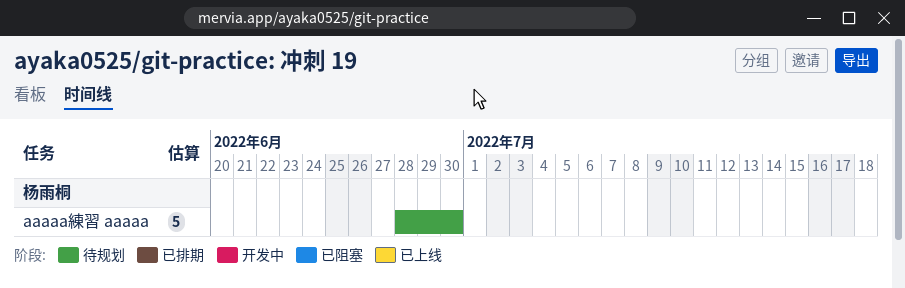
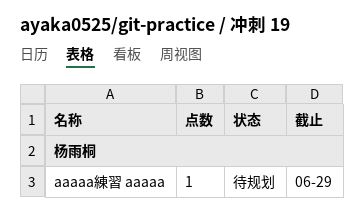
aaaaa練習 aaaaa, estimate: 5 -> 1
aaaaa練習 aaaaa, due: Jun 30 -> Jun 29

